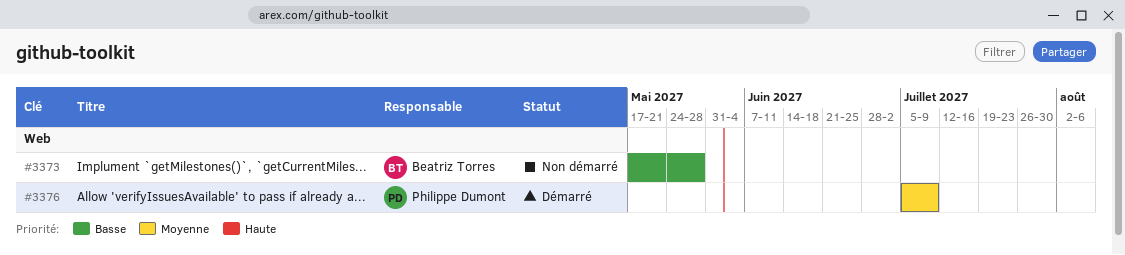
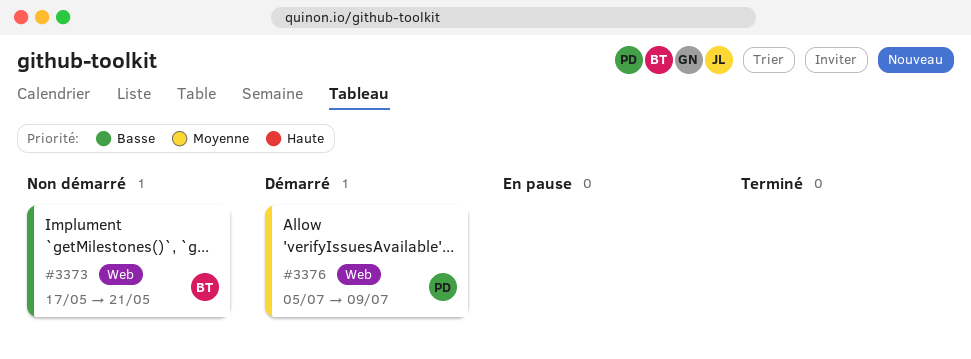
#3373, due: May 28 -> May 21

